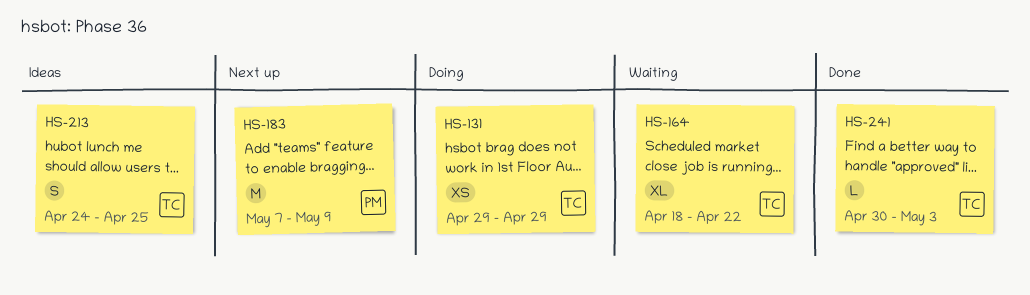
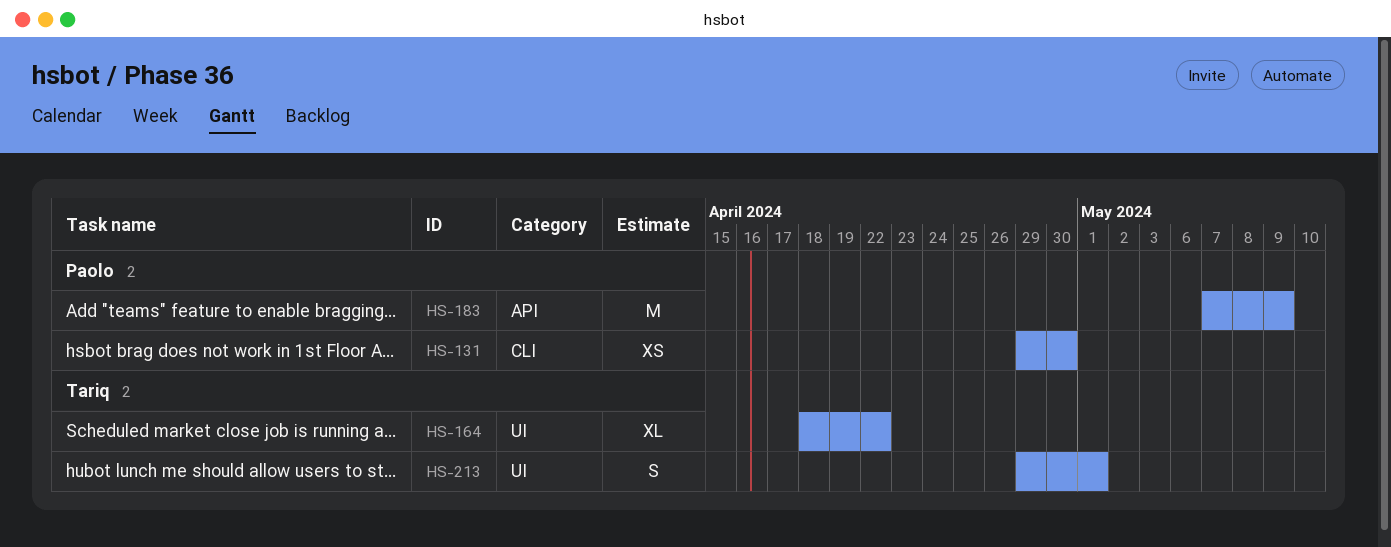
HS-131, owner: Tariq -> Paolo
HS-131, due: Apr 29 -> Apr 30
HS-213, start: Apr 24 -> Apr 29
HS-213, due: Apr 25 -> May 1
HS-241: present -> none

